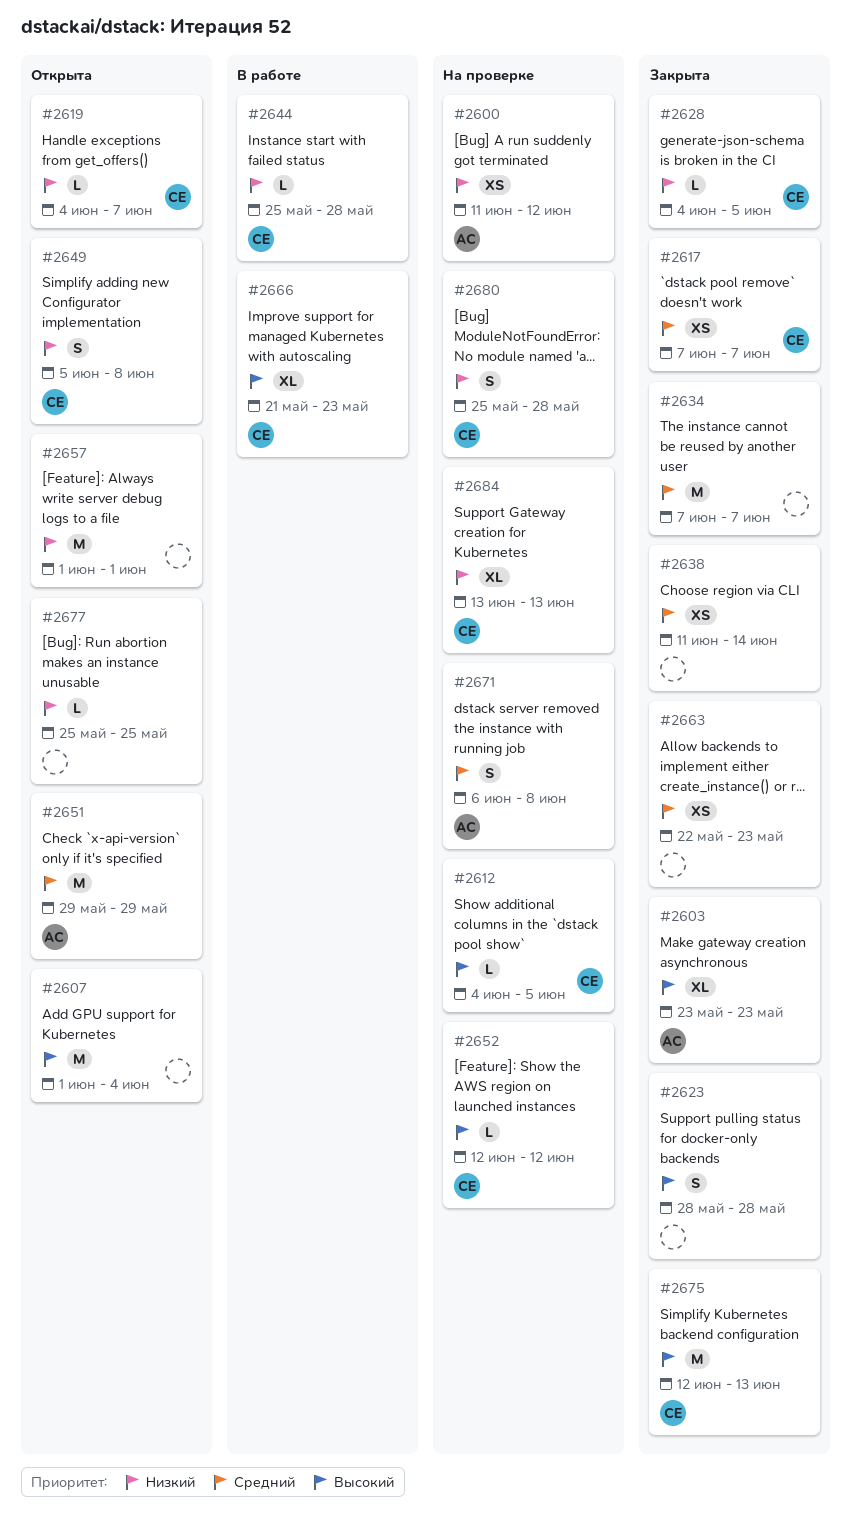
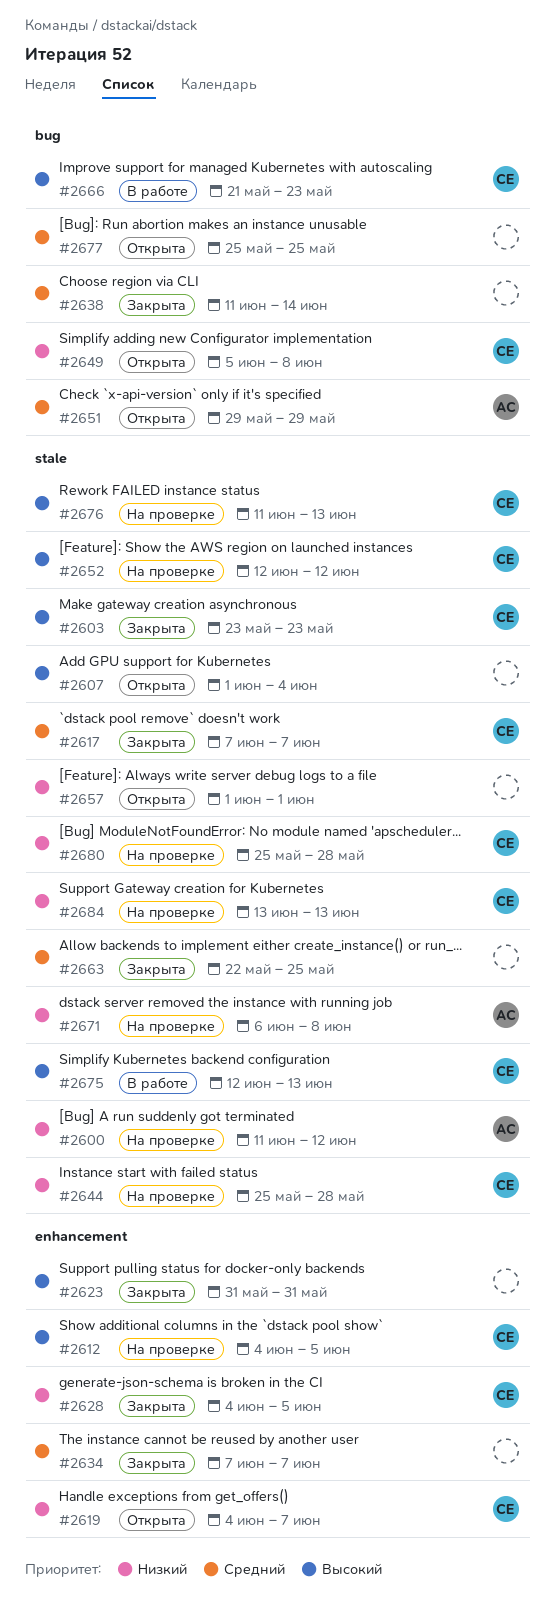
#2603, owner: АС -> СЕ
#2623, start: May 28 -> May 31
#2623, due: May 28 -> May 31
#2644, status: В работе -> На проверке
#2663, due: May 23 -> May 25
#2671, priority: Средний -> Низкий
#2675, status: Закрыта -> В работе
#2676: none -> present
#2677, priority: Низкий -> Средний

